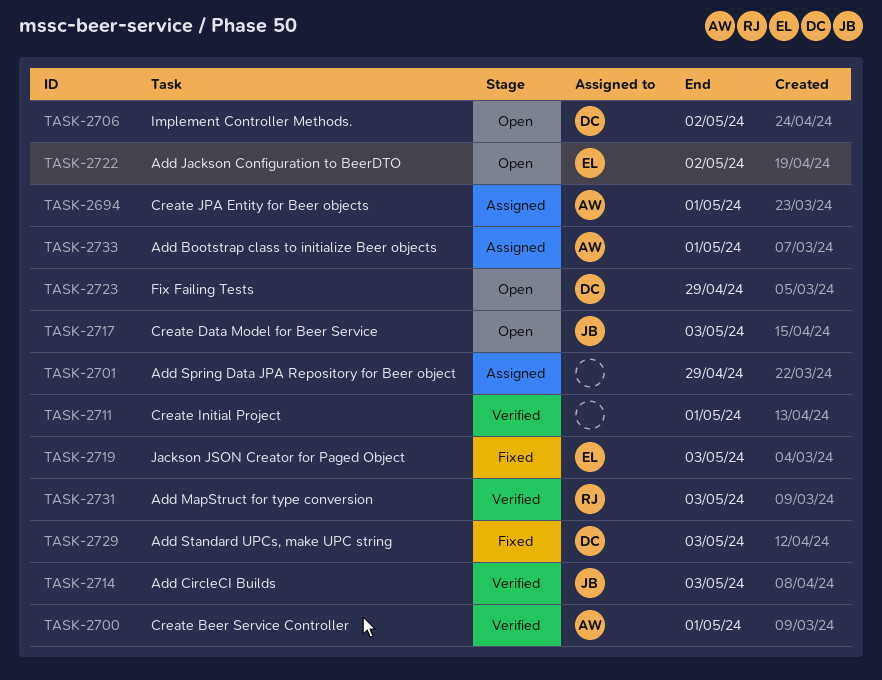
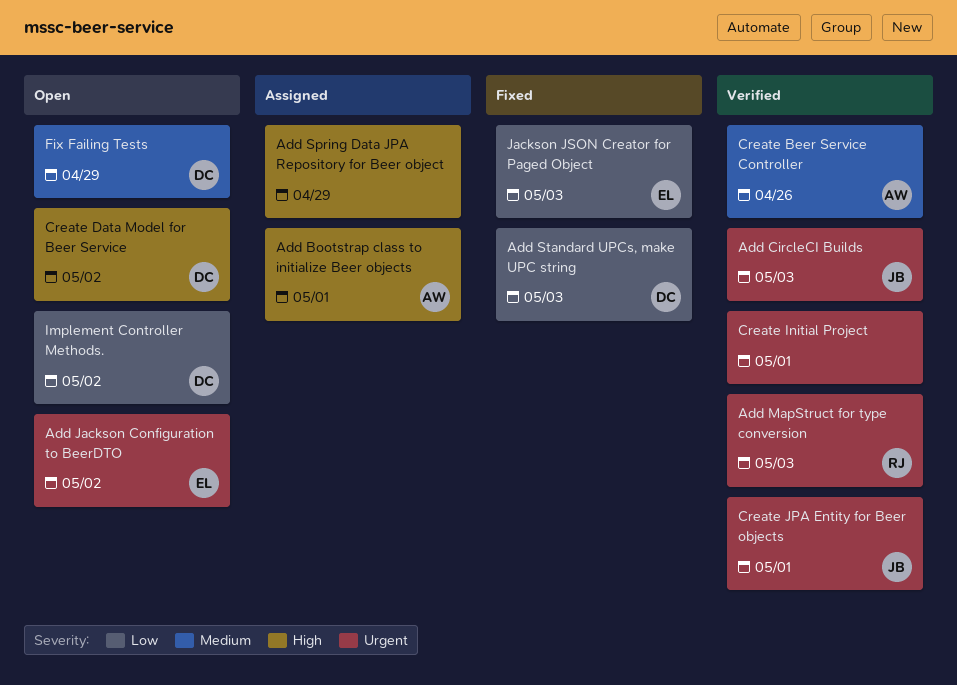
Create Beer Service Controller, due: May 1 -> Apr 26
Create Data Model for Beer Service, owner: JB -> DC
Create Data Model for Beer Service, due: May 3 -> May 2
Create JPA Entity for Beer objects, status: Assigned -> Verified
Create JPA Entity for Beer objects, owner: AW -> JB

